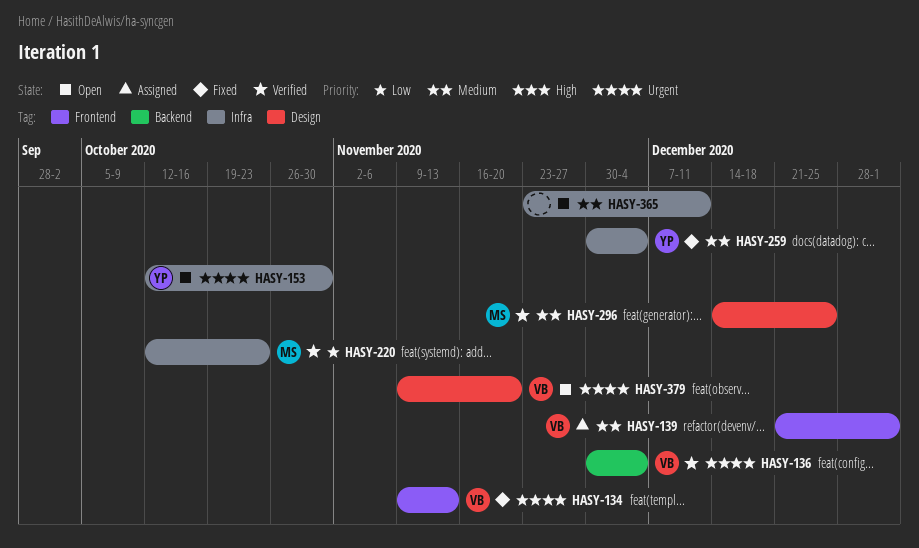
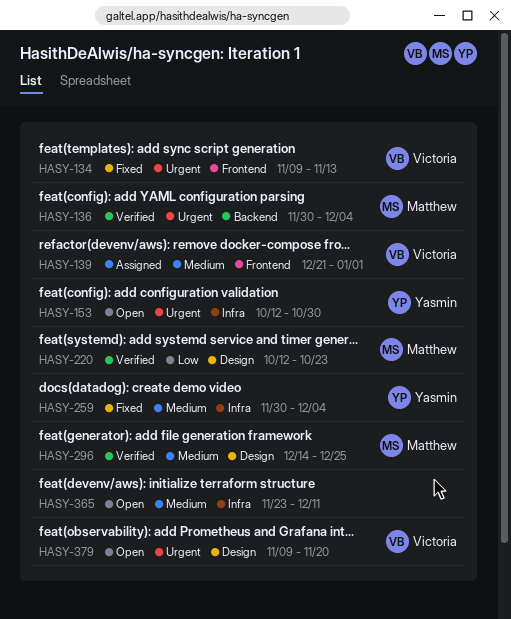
HASY-136, owner: Victoria -> Matthew
HASY-220, label: Infra -> Design

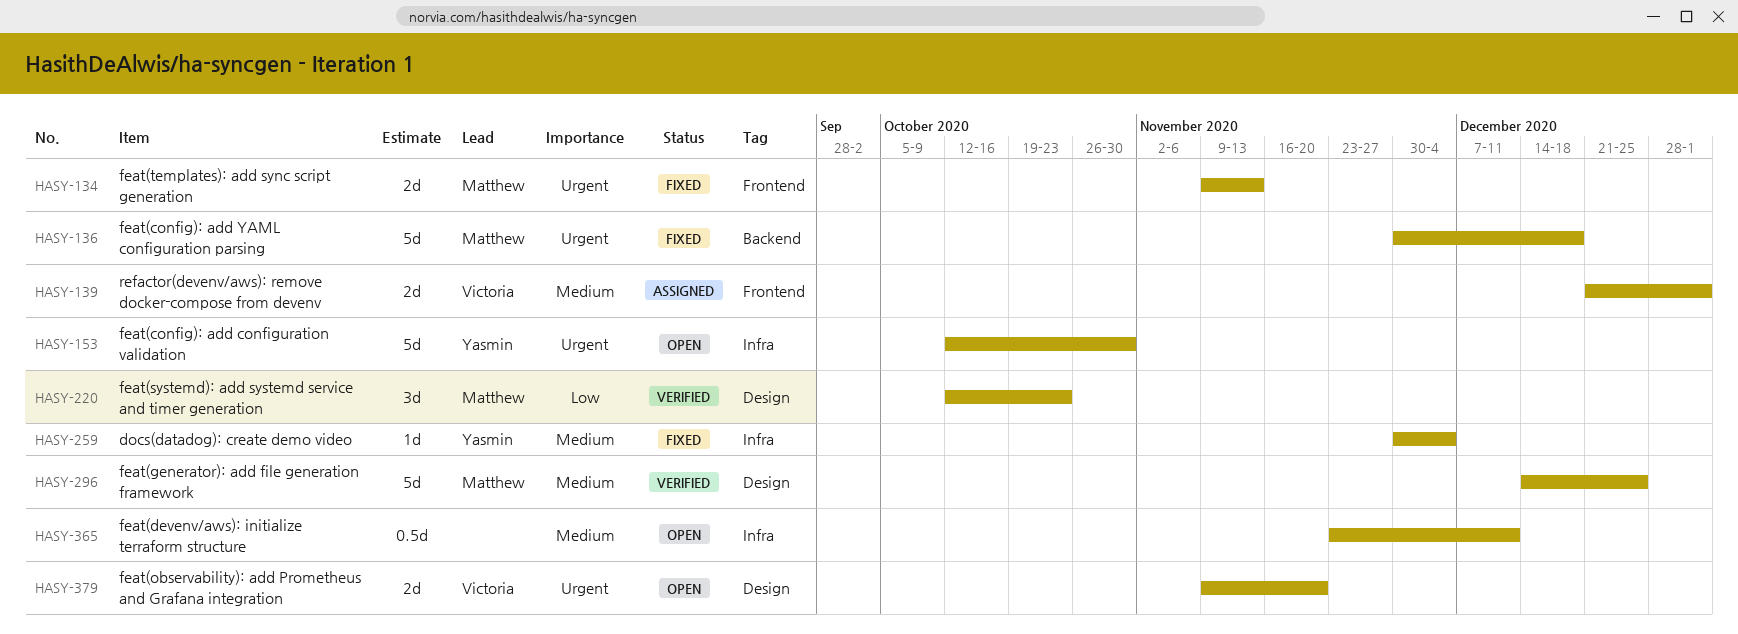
HASY-134, owner: Victoria -> Matthew
HASY-136, status: Verified -> Fixed
HASY-136, due: Dec 4 -> Dec 18

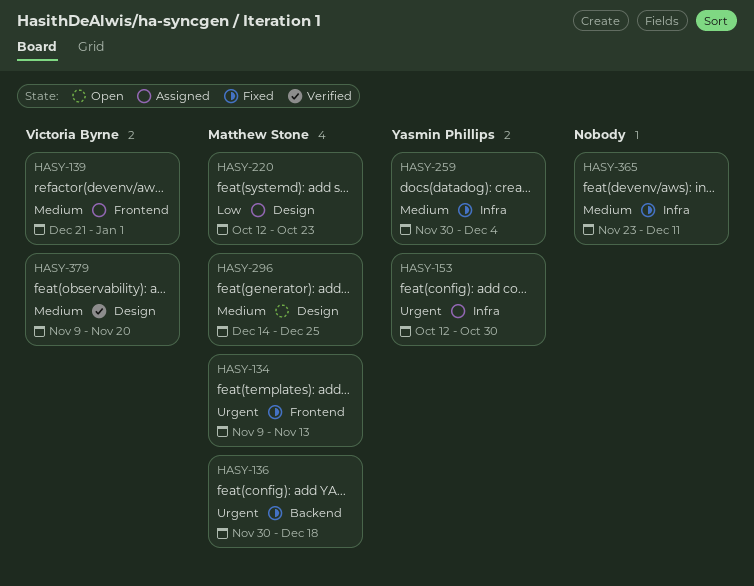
HASY-153, status: Open -> Assigned
HASY-220, status: Verified -> Assigned
HASY-296, status: Verified -> Open
HASY-365, status: Open -> Fixed
HASY-379, status: Open -> Verified
HASY-379, priority: Urgent -> Medium

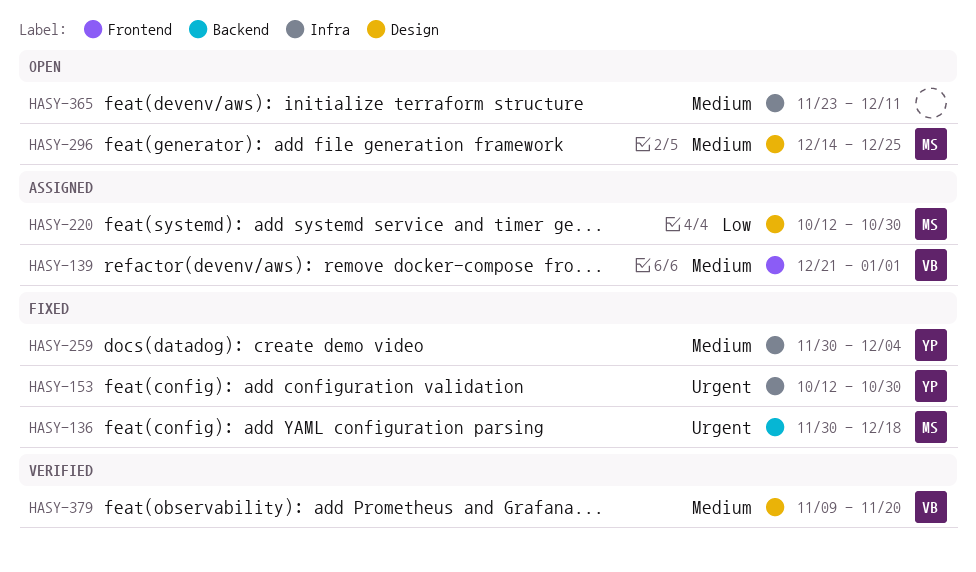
HASY-134: present -> none
HASY-153, status: Assigned -> Fixed
HASY-220, due: Oct 23 -> Oct 30
HASY-365, status: Fixed -> Open

